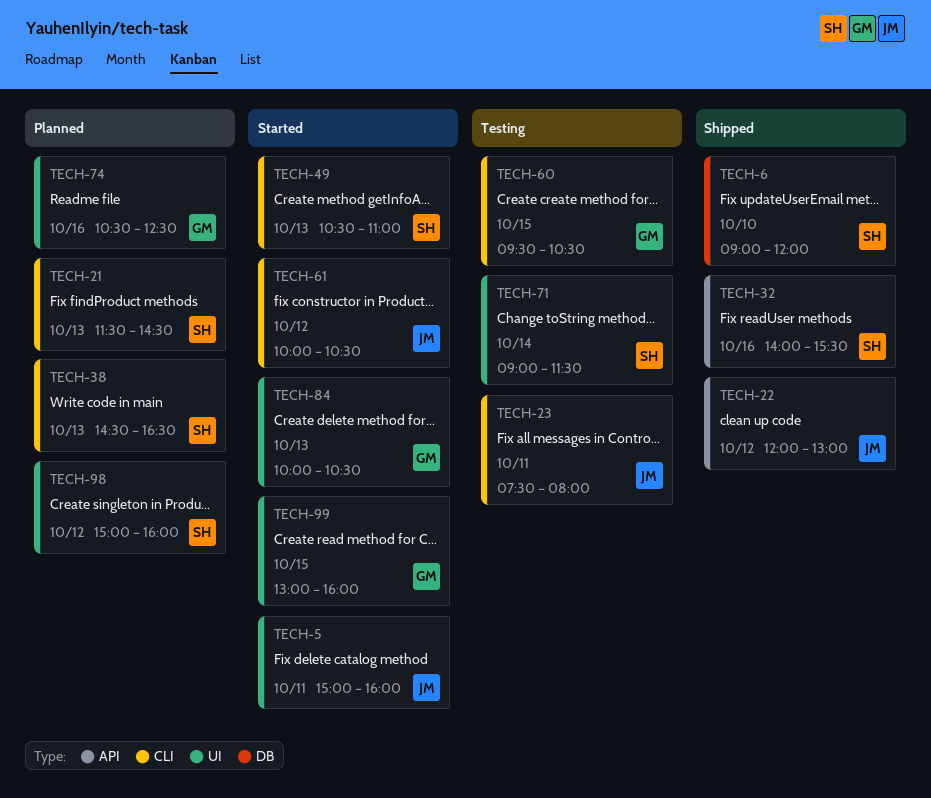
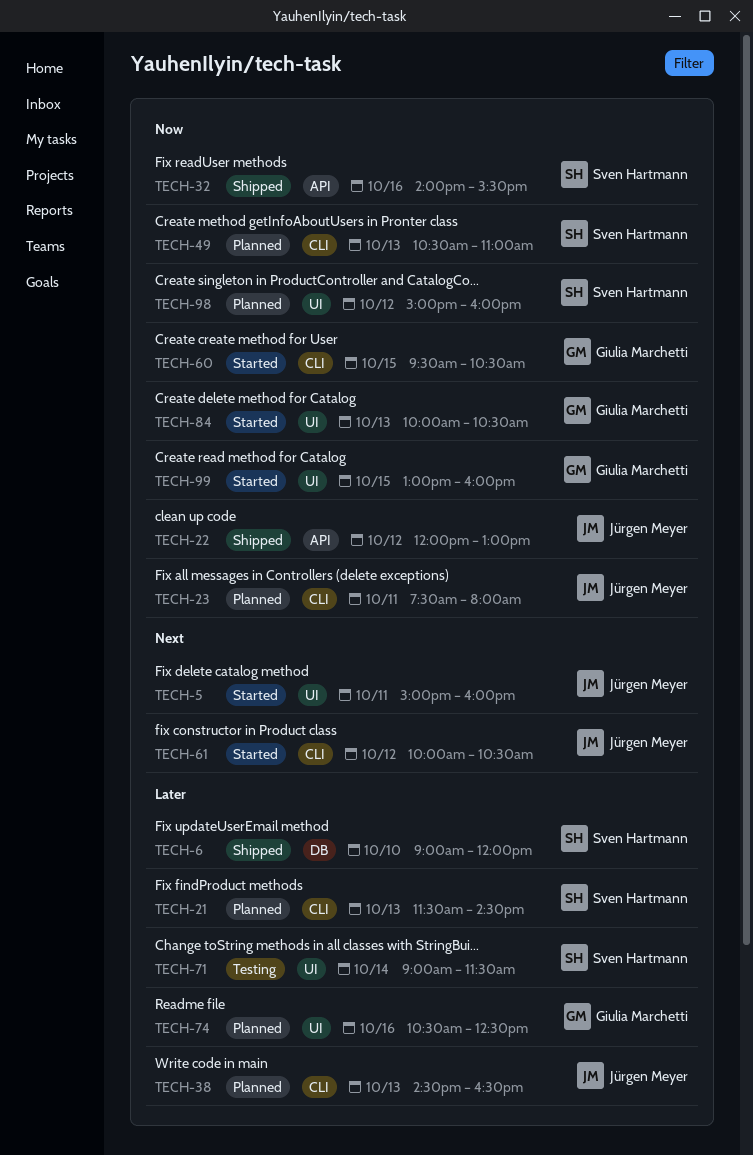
TECH-23, status: Testing -> Planned
TECH-38, owner: Sven Hartmann -> Jürgen Meyer
TECH-49, status: Started -> Planned
TECH-60, status: Testing -> Started

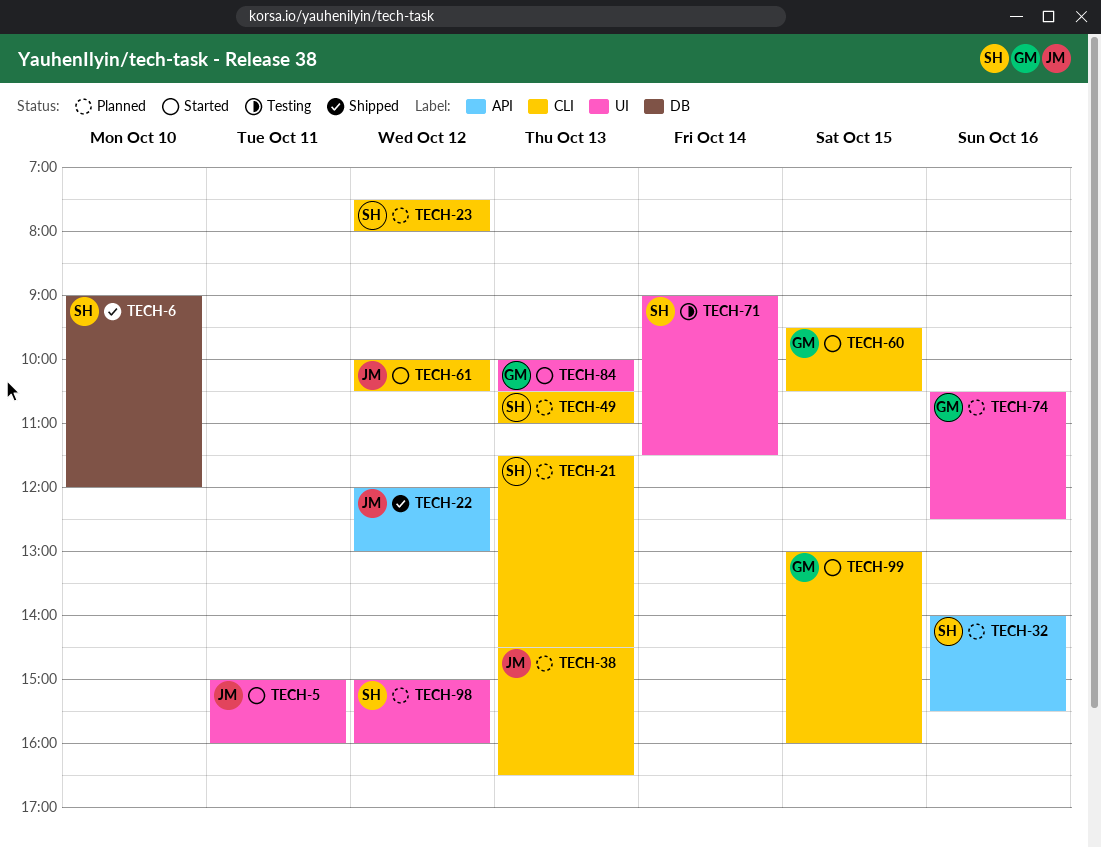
TECH-23, owner: Jürgen Meyer -> Sven Hartmann
TECH-23, day: Oct 11 -> Oct 12
TECH-32, status: Shipped -> Planned
TECH-99, label: UI -> CLI

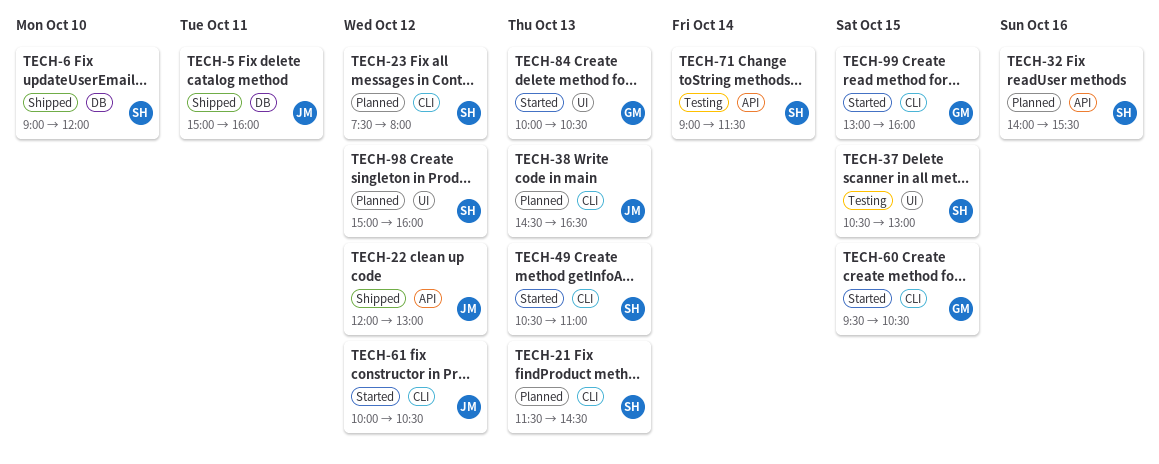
TECH-5, status: Started -> Shipped
TECH-5, label: UI -> DB
TECH-37: none -> present
TECH-49, status: Planned -> Started
TECH-71, label: UI -> API
TECH-74: present -> none

